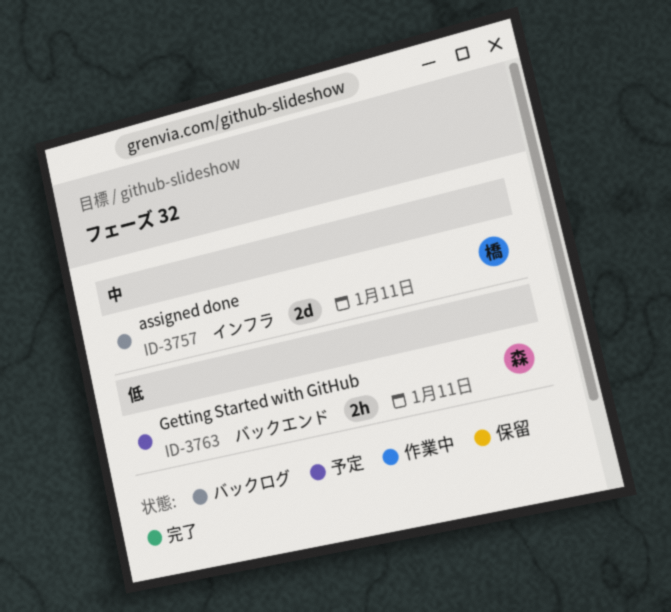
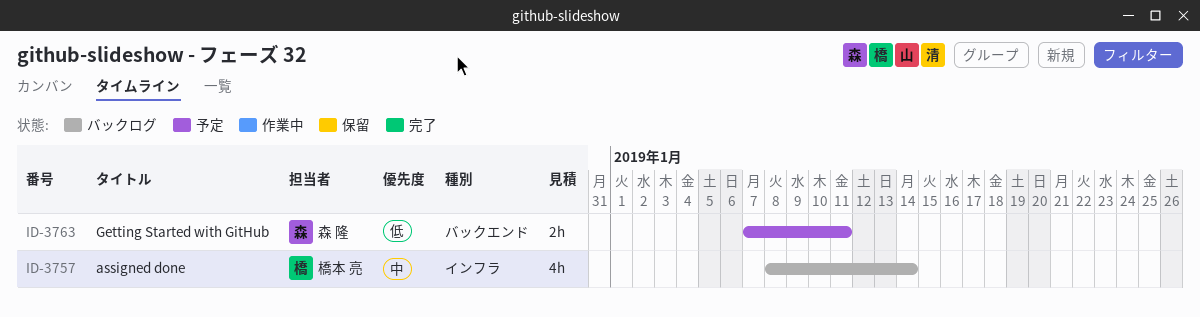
ID-3757, estimate: 2d -> 4h
ID-3757, due: Jan 11 -> Jan 14

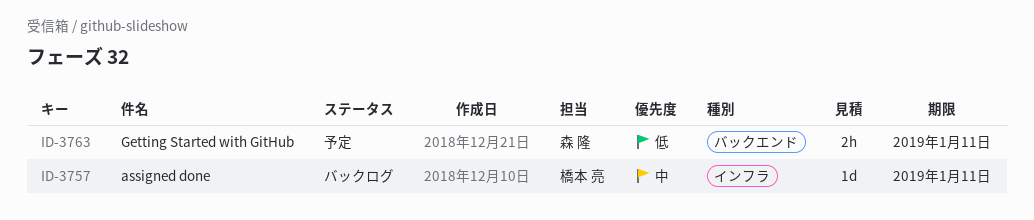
ID-3757, estimate: 4h -> 1d
ID-3757, due: Jan 14 -> Jan 11

